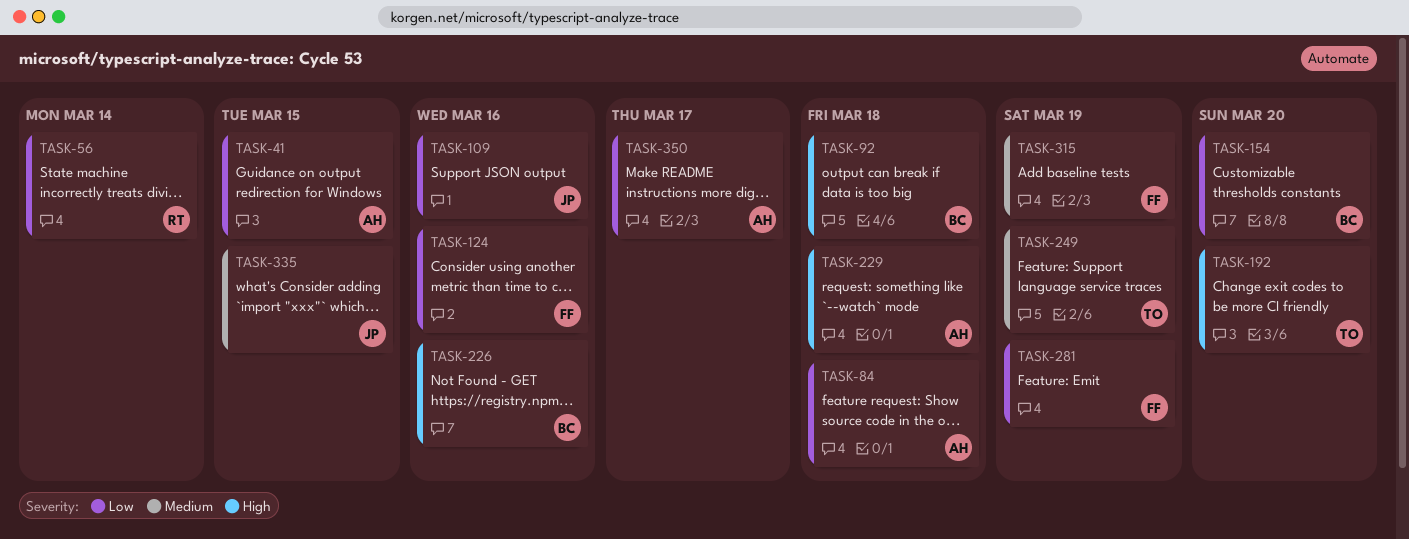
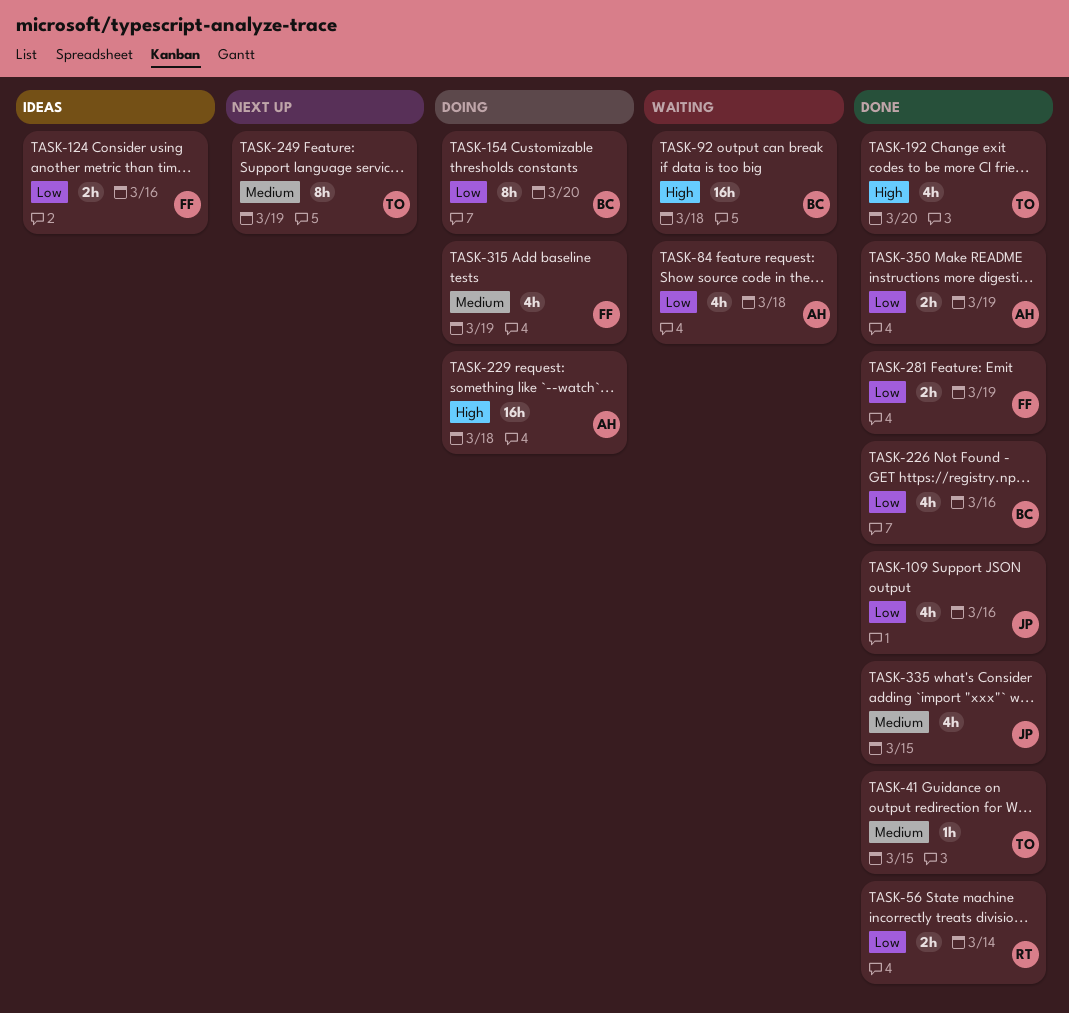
TASK-41, owner: AH -> TO
TASK-41, priority: Low -> Medium
TASK-226, priority: High -> Low
TASK-350, due: Mar 17 -> Mar 19

